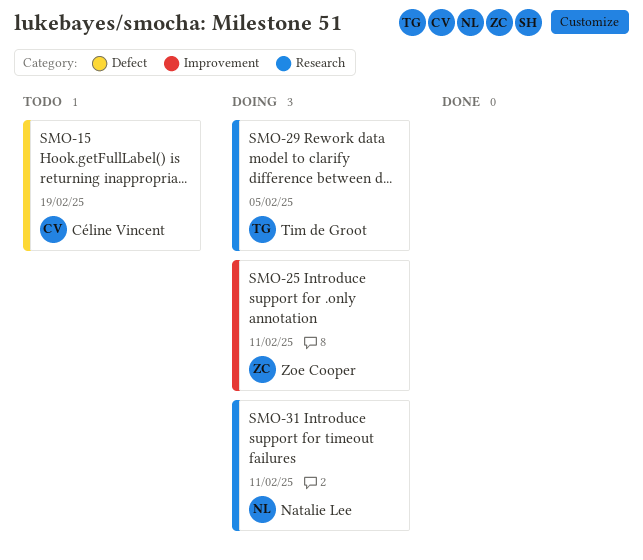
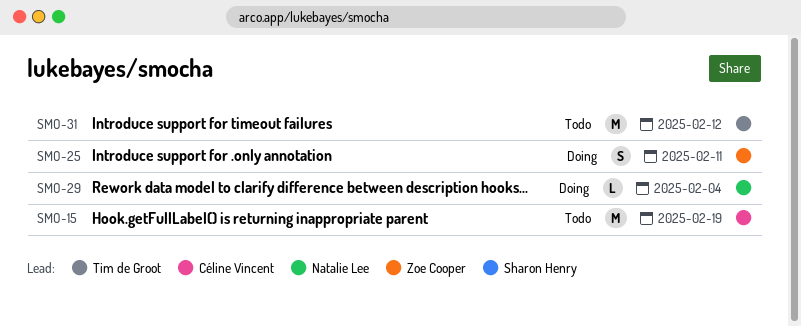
SMO-29, owner: Tim de Groot -> Natalie Lee
SMO-29, due: Feb 5 -> Feb 4
SMO-31, status: Doing -> Todo
SMO-31, owner: Natalie Lee -> Tim de Groot
SMO-31, due: Feb 11 -> Feb 12

